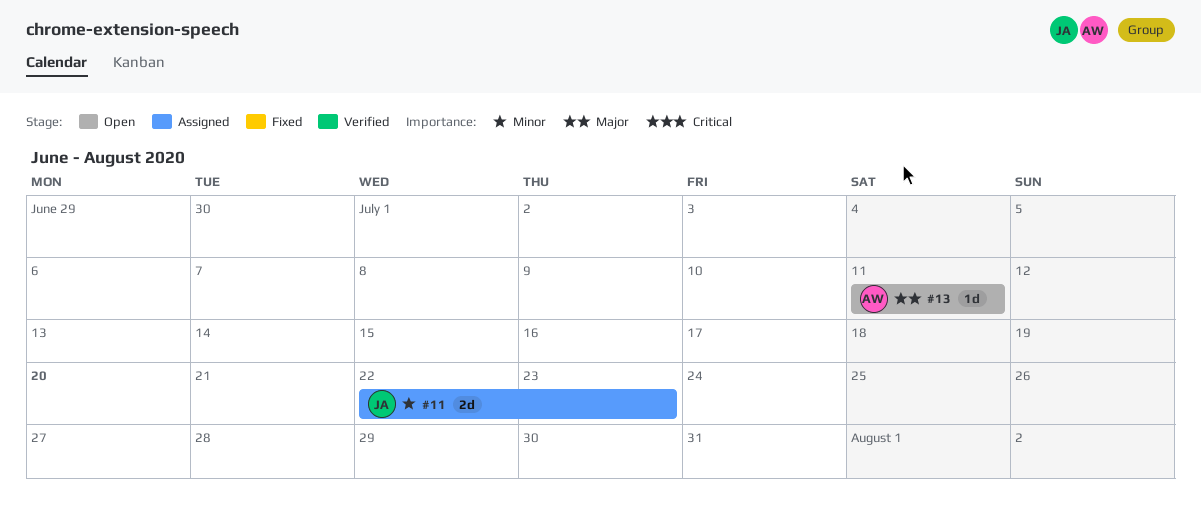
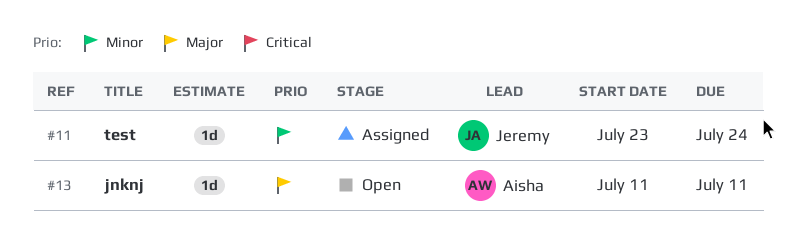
#11, estimate: 2d -> 1d
#11, start: Jul 22 -> Jul 23
#11, due: Jul 23 -> Jul 24

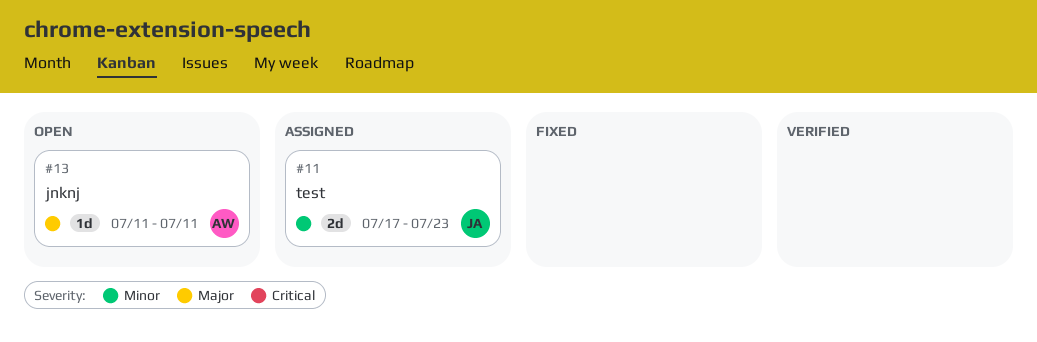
#11, estimate: 1d -> 2d
#11, start: Jul 23 -> Jul 17
#11, due: Jul 24 -> Jul 23

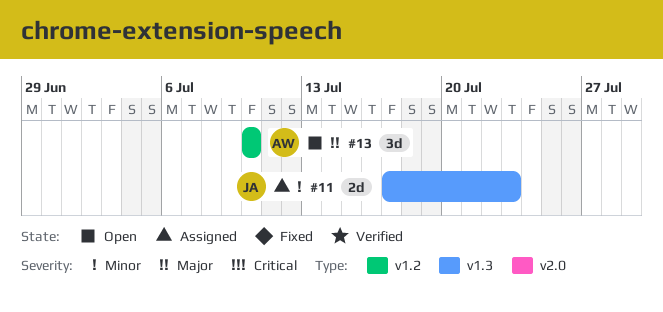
#13, estimate: 1d -> 3d
#13, start: Jul 11 -> Jul 10
#13, due: Jul 11 -> Jul 10

